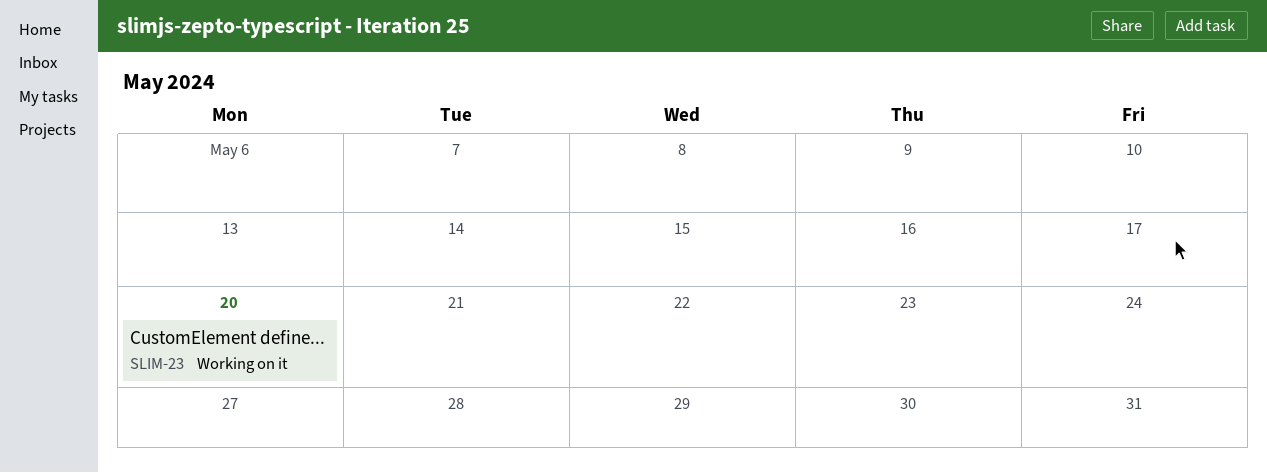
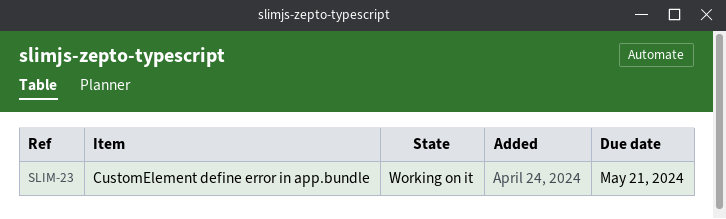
SLIM-23, due: May 20 -> May 21

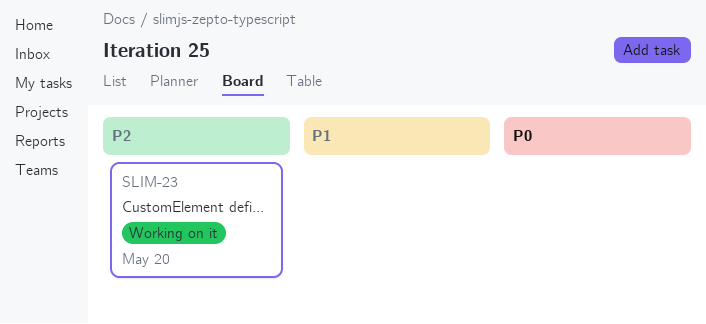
SLIM-23, due: May 21 -> May 20

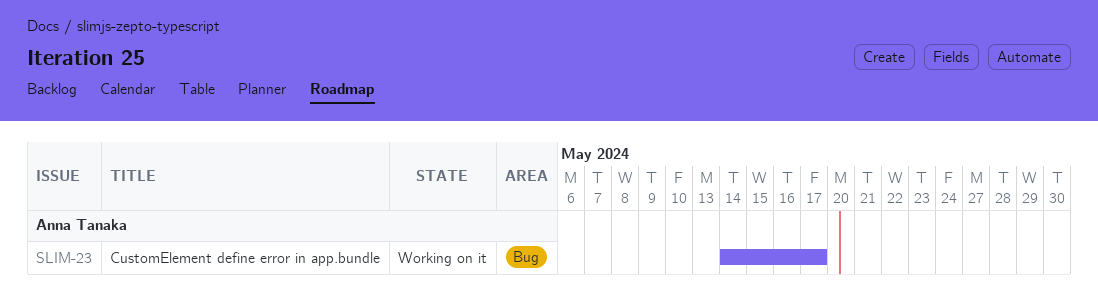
SLIM-23, due: May 20 -> May 17

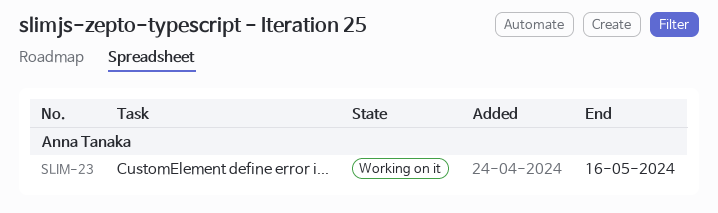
SLIM-23, due: May 17 -> May 16

